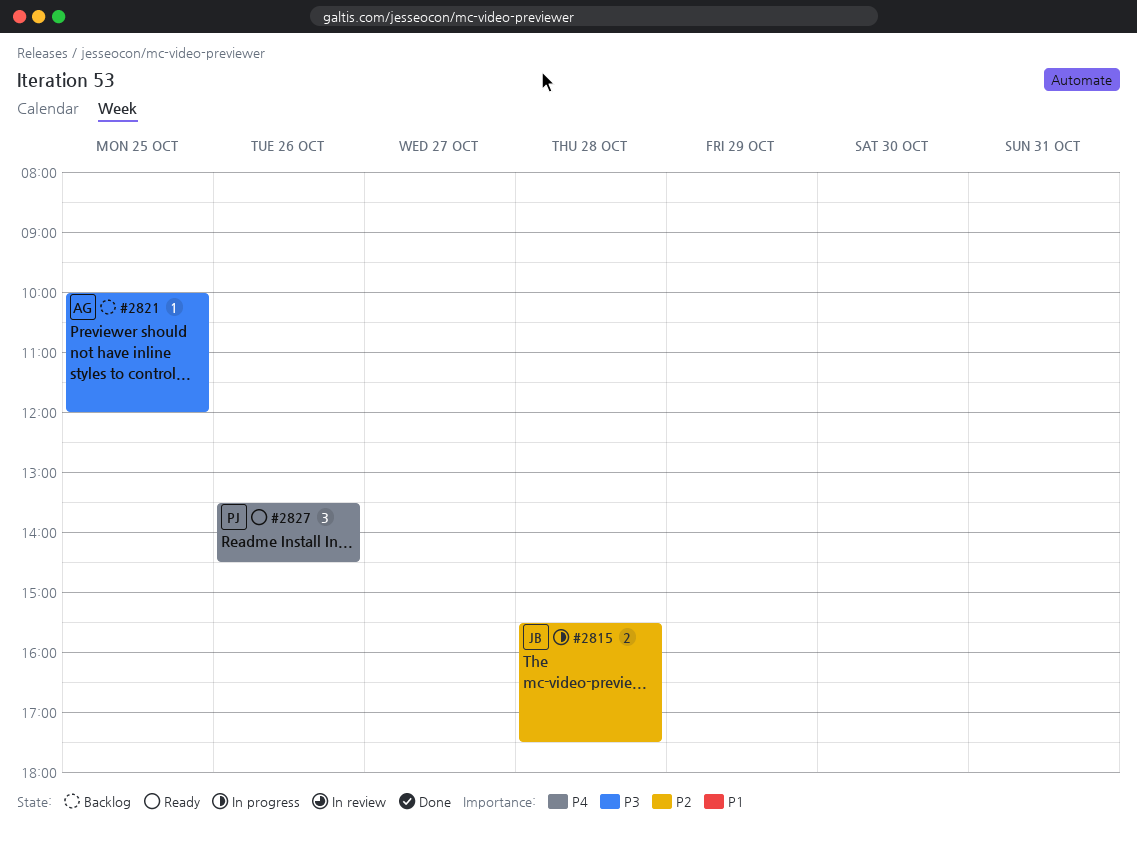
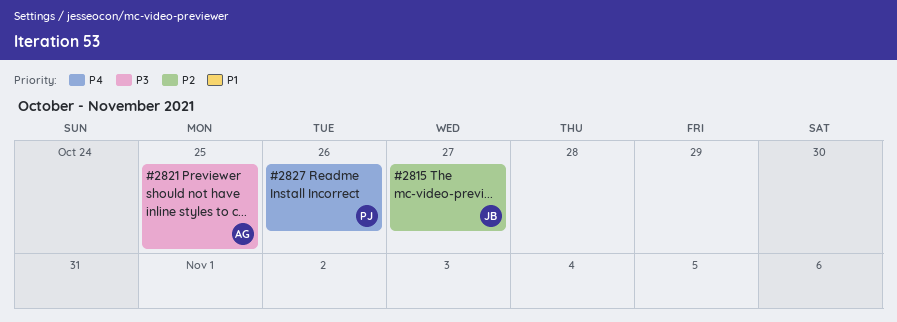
#2815, day: Oct 28 -> Oct 27

